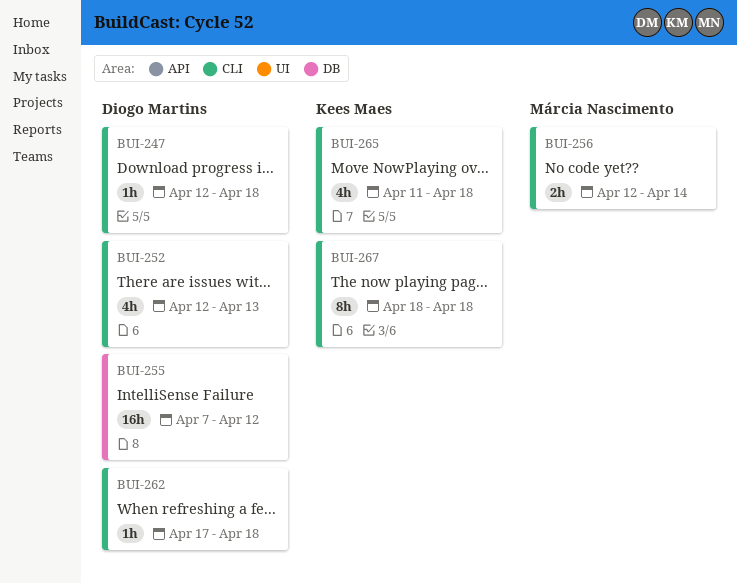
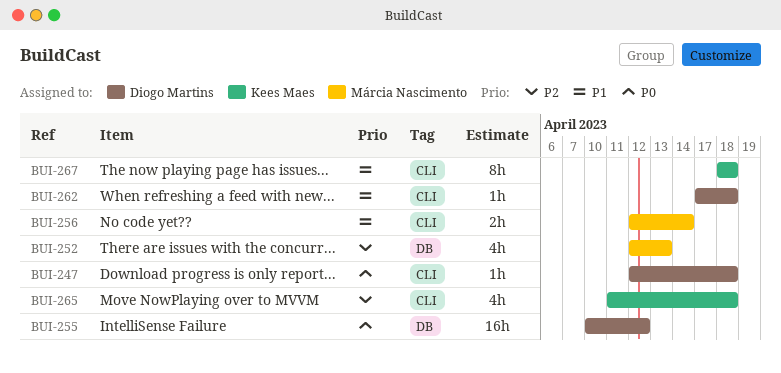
BUI-252, owner: Diogo Martins -> Márcia Nascimento
BUI-252, label: CLI -> DB
BUI-255, start: Apr 7 -> Apr 10

